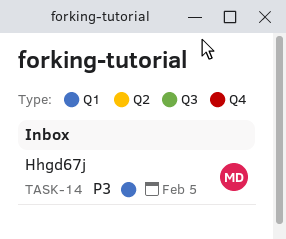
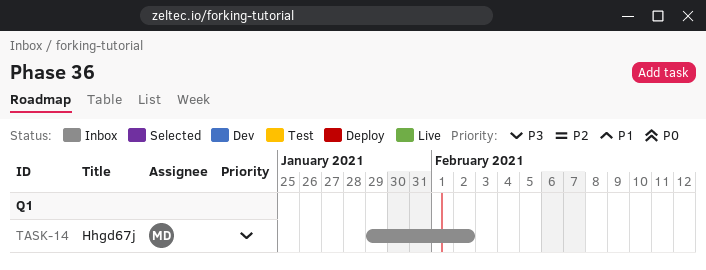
TASK-14, due: Feb 5 -> Feb 2

